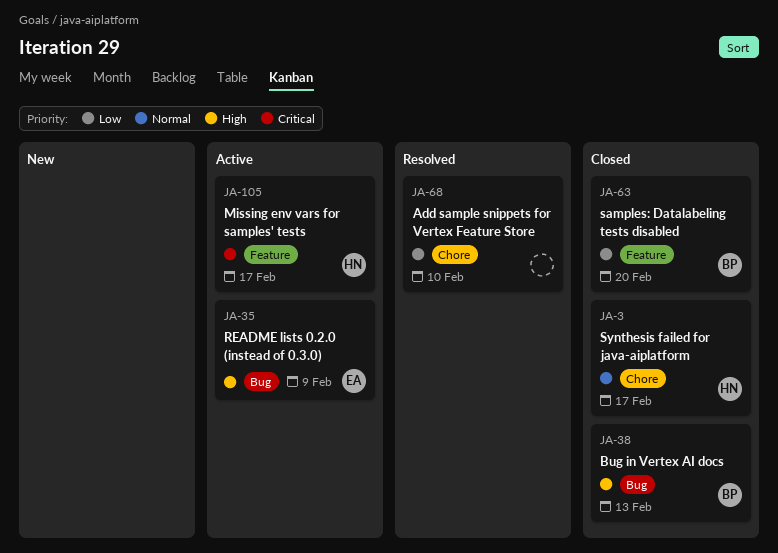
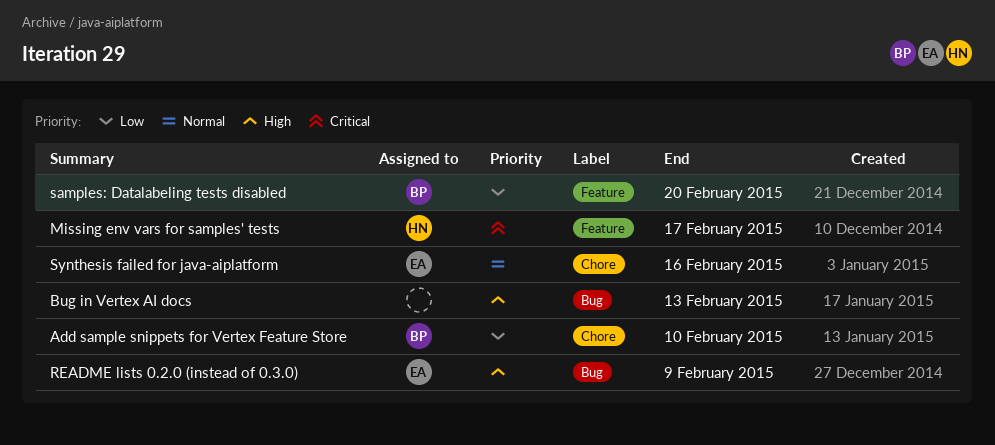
Add sample snippets for Vertex Feature Store, owner: none -> BP
Bug in Vertex AI docs, owner: BP -> none
Synthesis failed for java-aiplatform, owner: HN -> EA
Synthesis failed for java-aiplatform, due: Feb 17 -> Feb 16

